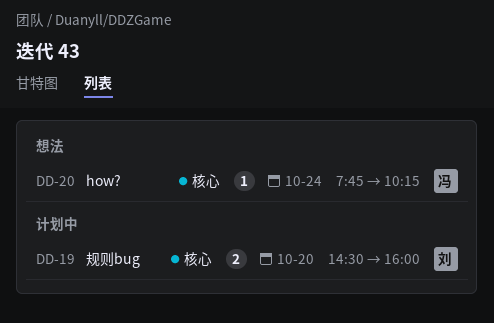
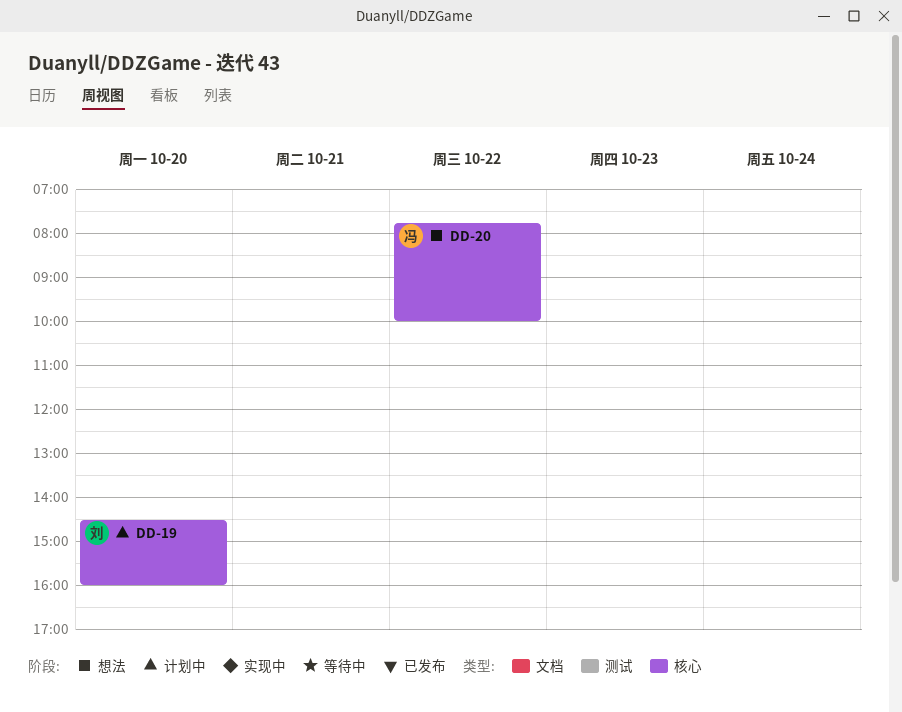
DD-20, day: Oct 24 -> Oct 22
DD-20, ends: 10:15 -> 10:00

